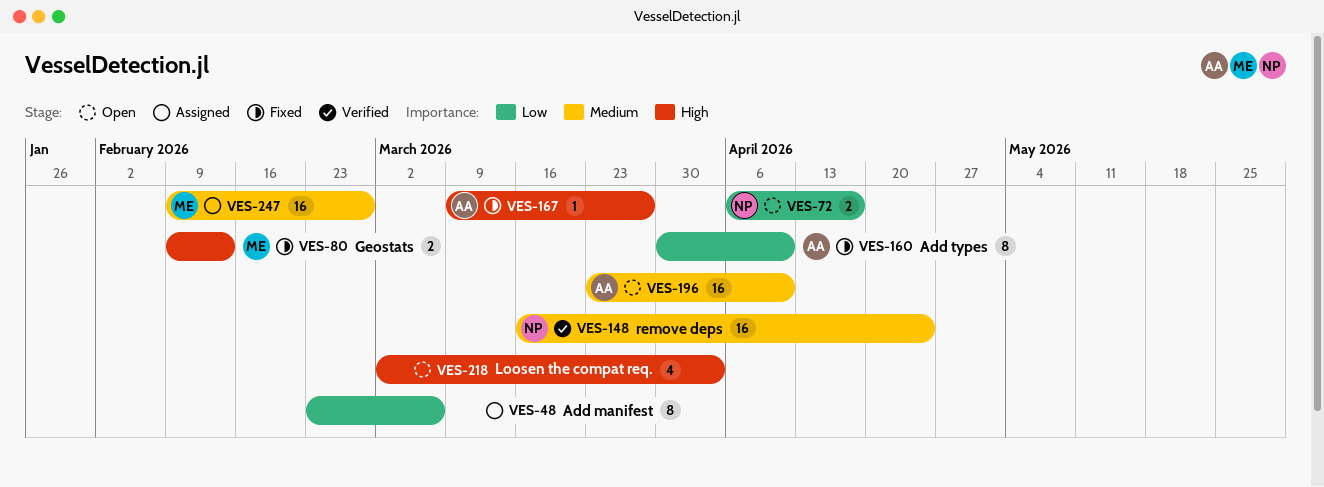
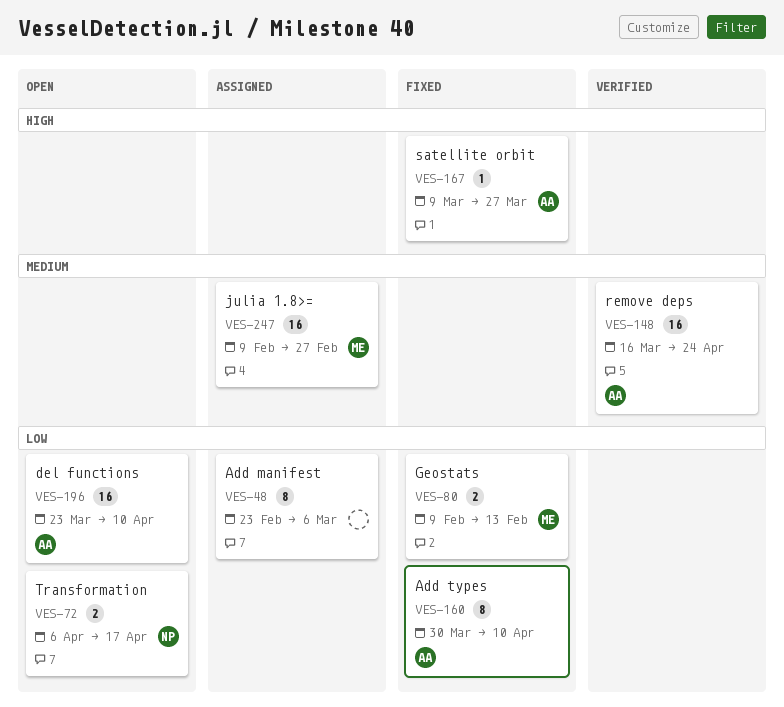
VES-80, priority: High -> Low
VES-148, owner: NP -> AA
VES-196, priority: Medium -> Low
VES-218: present -> none

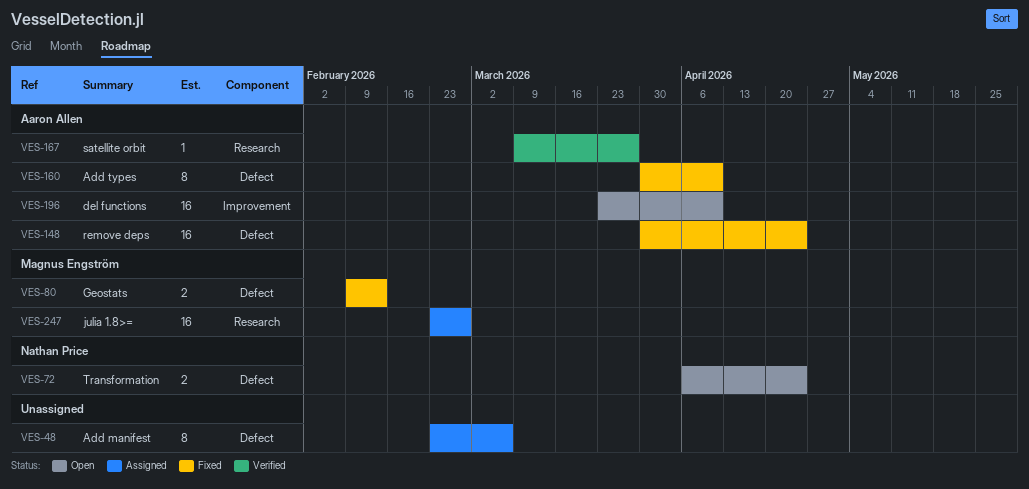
VES-72, due: Apr 17 -> Apr 24
VES-148, status: Verified -> Fixed
VES-148, start: Mar 16 -> Mar 30
VES-167, status: Fixed -> Verified
VES-247, start: Feb 9 -> Feb 23

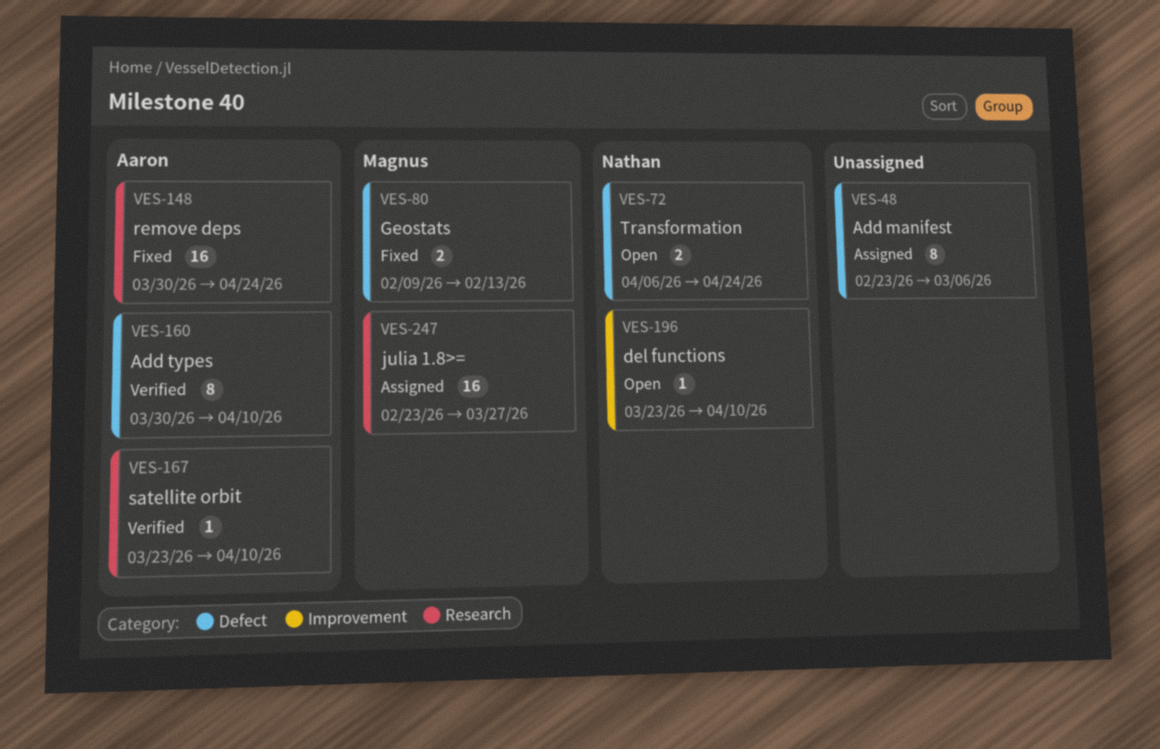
VES-148, label: Defect -> Research
VES-160, status: Fixed -> Verified
VES-167, start: Mar 9 -> Mar 23
VES-167, due: Mar 27 -> Apr 10
VES-196, owner: Aaron Allen -> Nathan Price
VES-196, estimate: 16 -> 1
VES-247, due: Feb 27 -> Mar 27

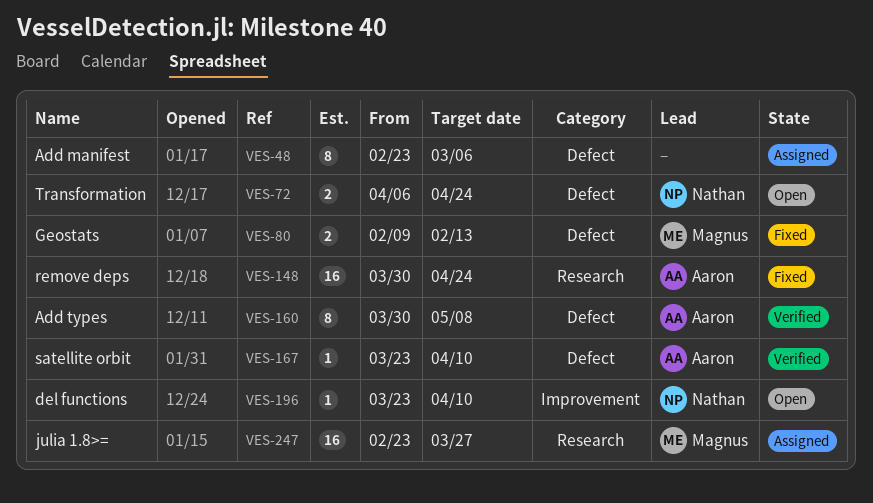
VES-160, due: Apr 10 -> May 8
VES-167, label: Research -> Defect

